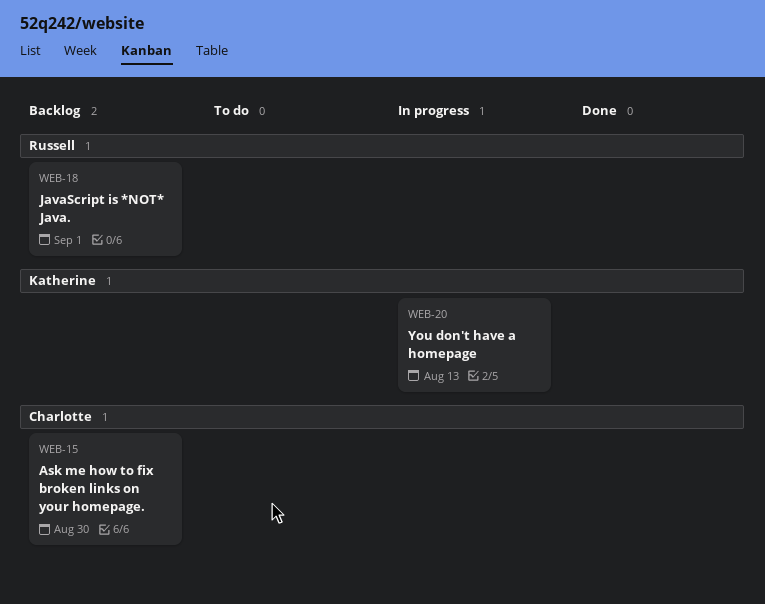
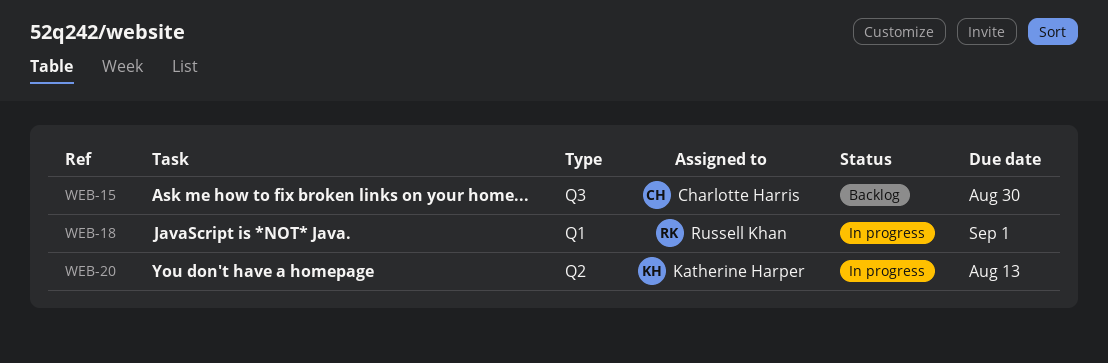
WEB-18, status: Backlog -> In progress

